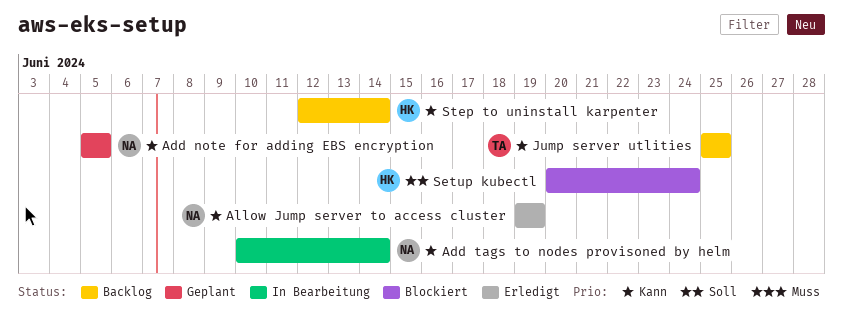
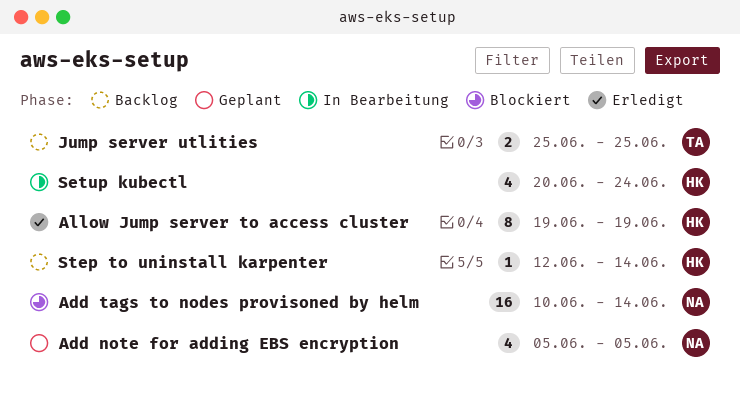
Add tags to nodes provisoned by helm, status: In Bearbeitung -> Blockiert
Allow Jump server to access cluster, owner: NA -> HK
Setup kubectl, status: Blockiert -> In Bearbeitung

